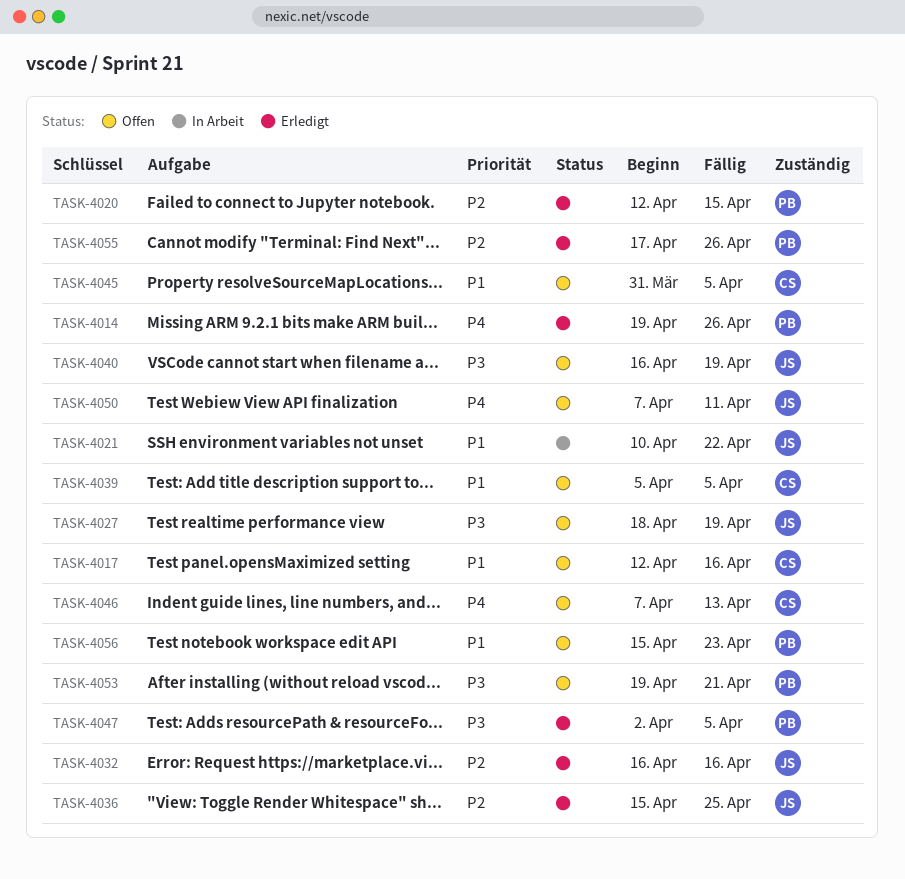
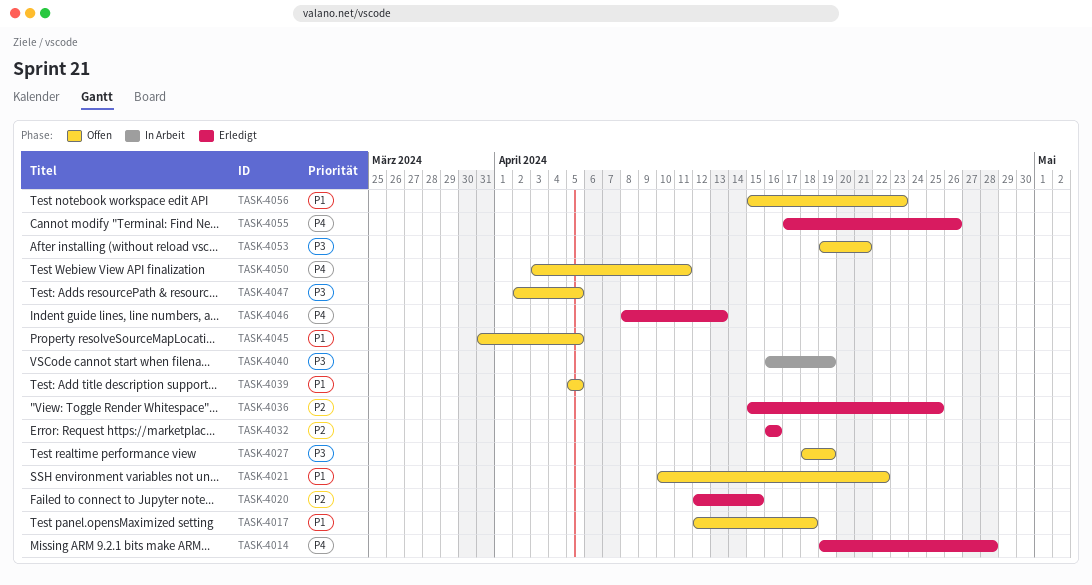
TASK-4014, due: Apr 26 -> Apr 28
TASK-4017, due: Apr 16 -> Apr 18
TASK-4021, status: In Arbeit -> Offen
TASK-4040, status: Offen -> In Arbeit
TASK-4046, status: Offen -> Erledigt
TASK-4046, start: Apr 7 -> Apr 8
TASK-4047, status: Erledigt -> Offen
TASK-4050, start: Apr 7 -> Apr 3
TASK-4055, priority: P2 -> P4

